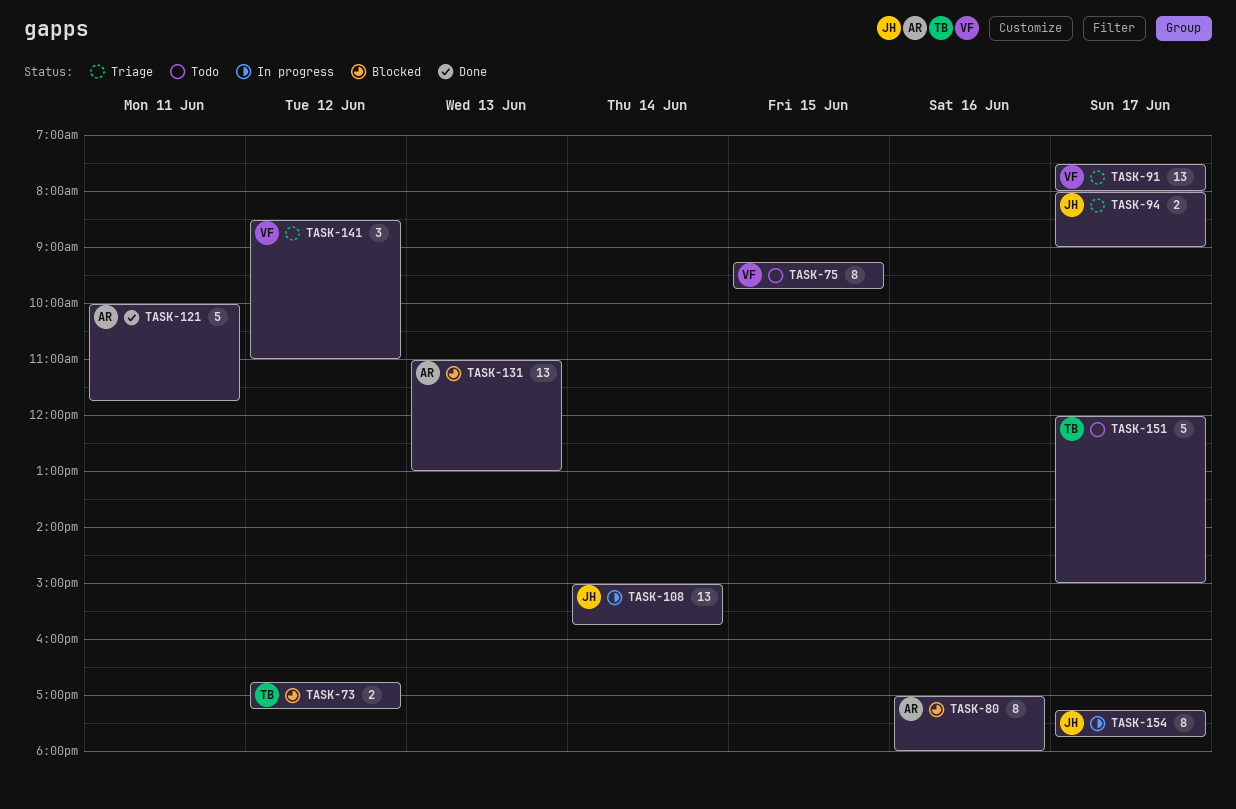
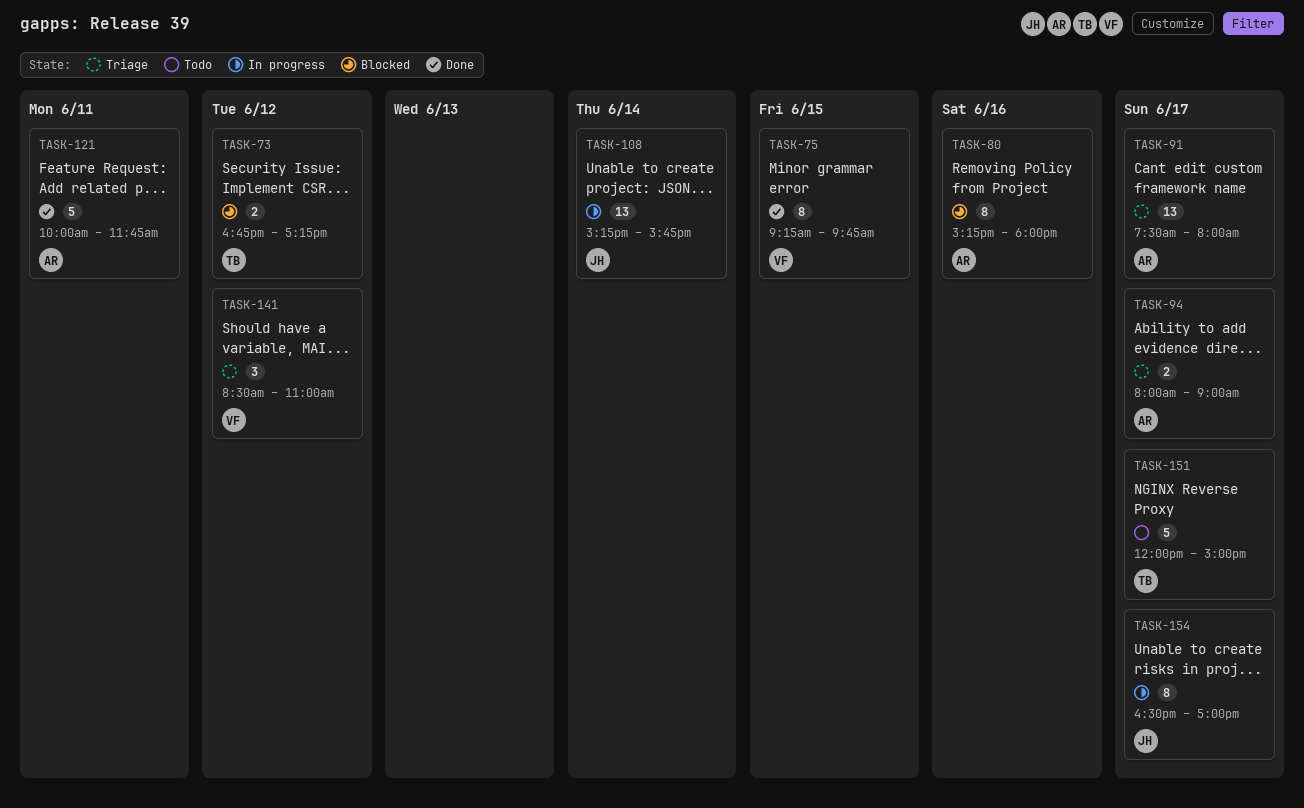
TASK-75, status: Todo -> Done
TASK-80, begins: 17:00 -> 15:15
TASK-91, owner: VF -> AR
TASK-94, owner: JH -> AR
TASK-108, begins: 15:00 -> 15:15
TASK-131: present -> none
TASK-154, begins: 17:15 -> 16:30
TASK-154, ends: 17:45 -> 17:00

